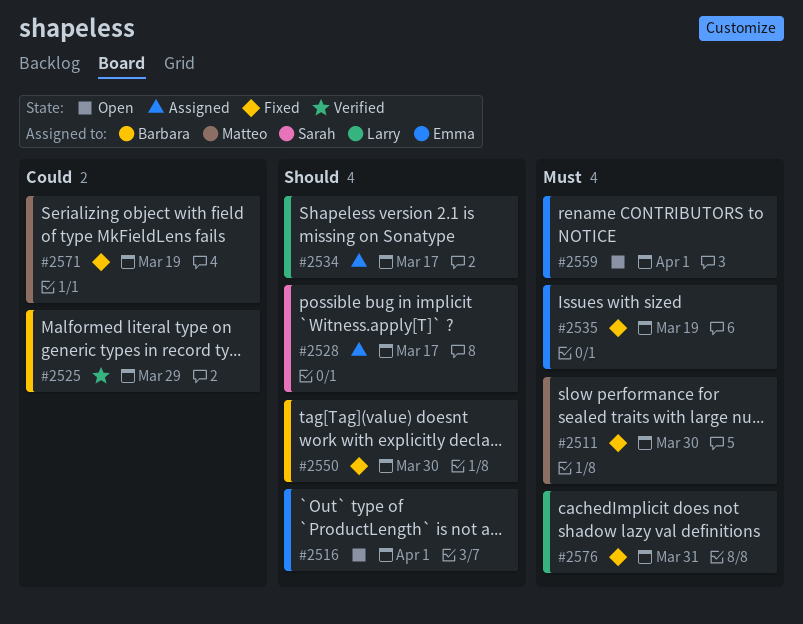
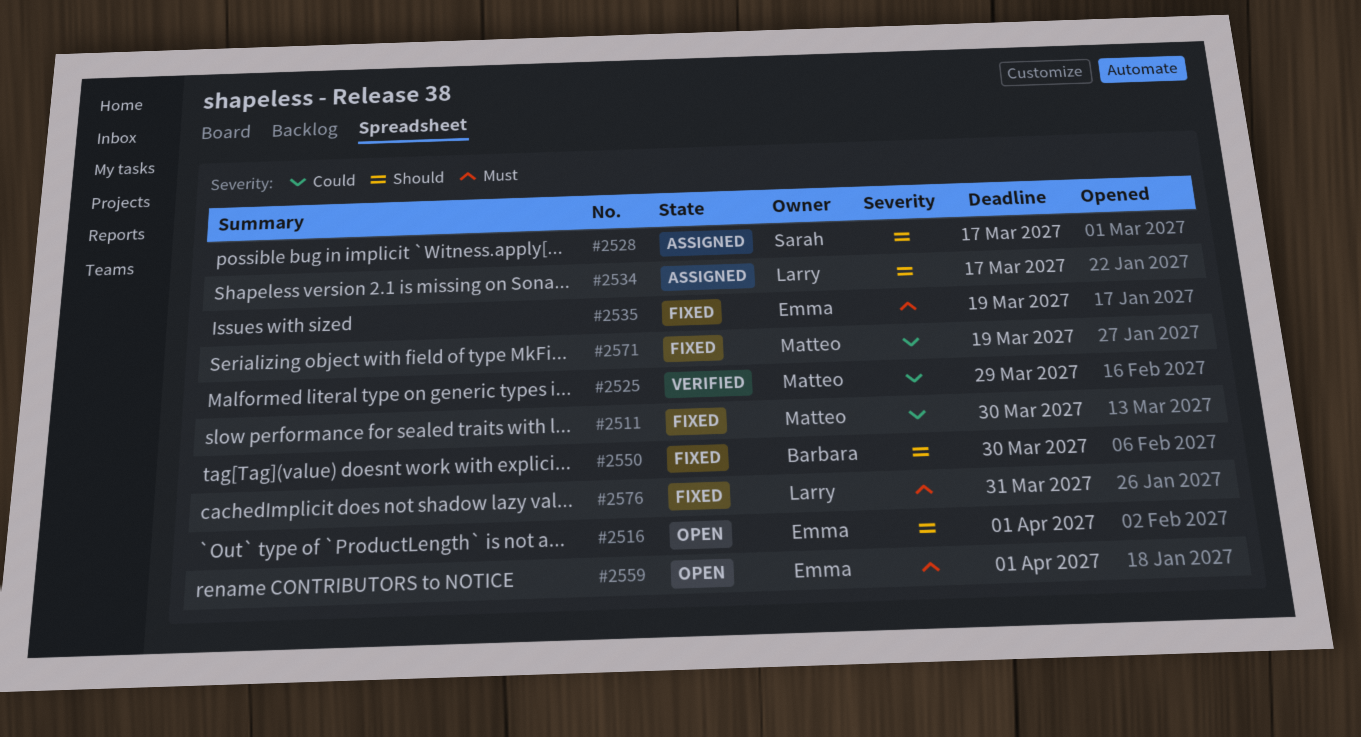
#2511, priority: Must -> Could
#2525, owner: Barbara -> Matteo

